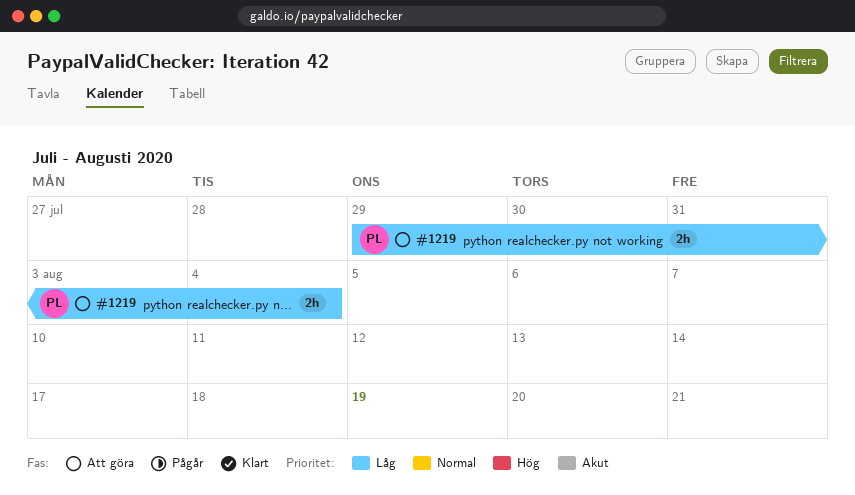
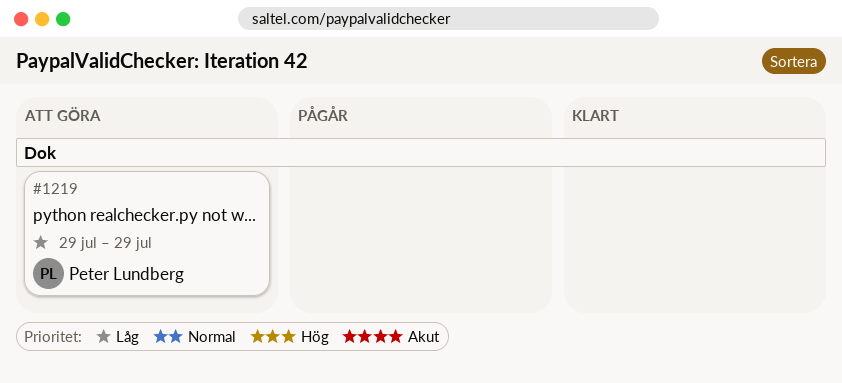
#1219, due: Aug 4 -> Jul 29

